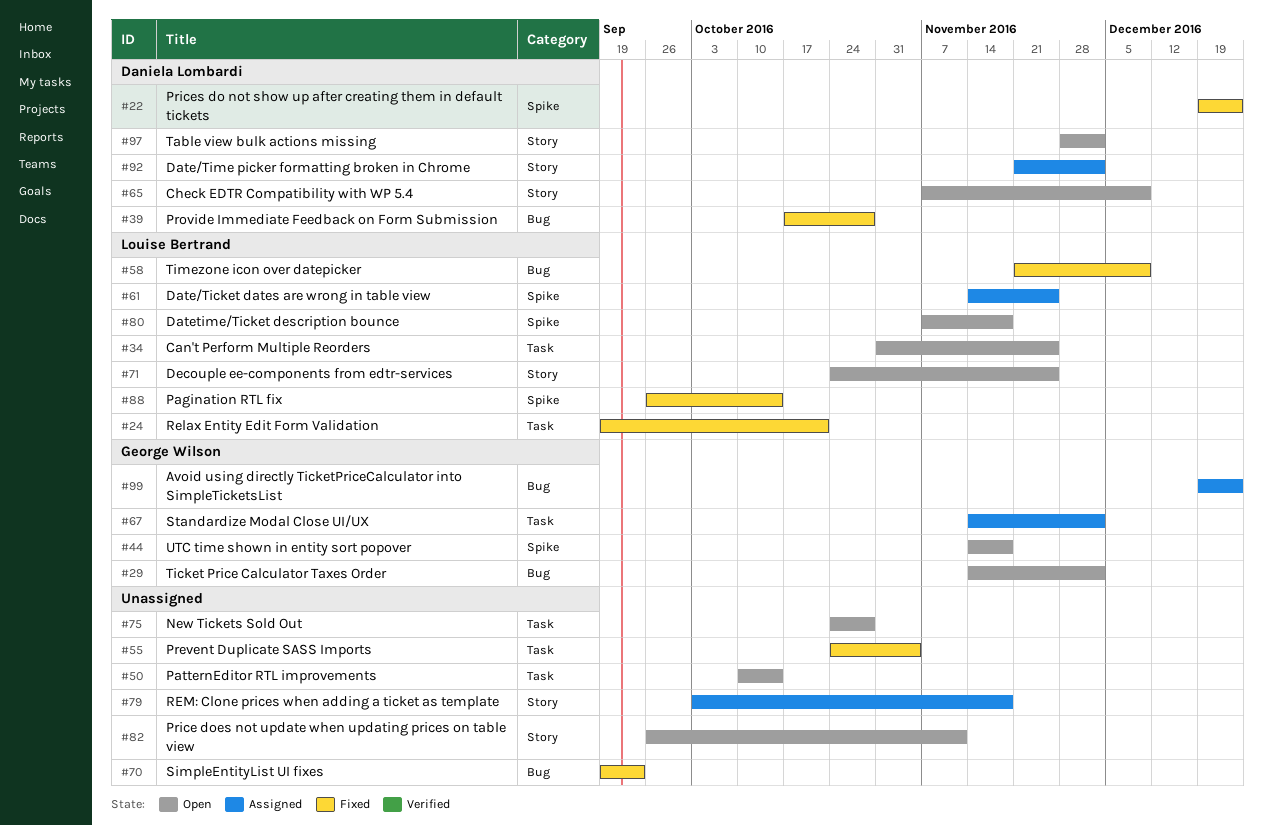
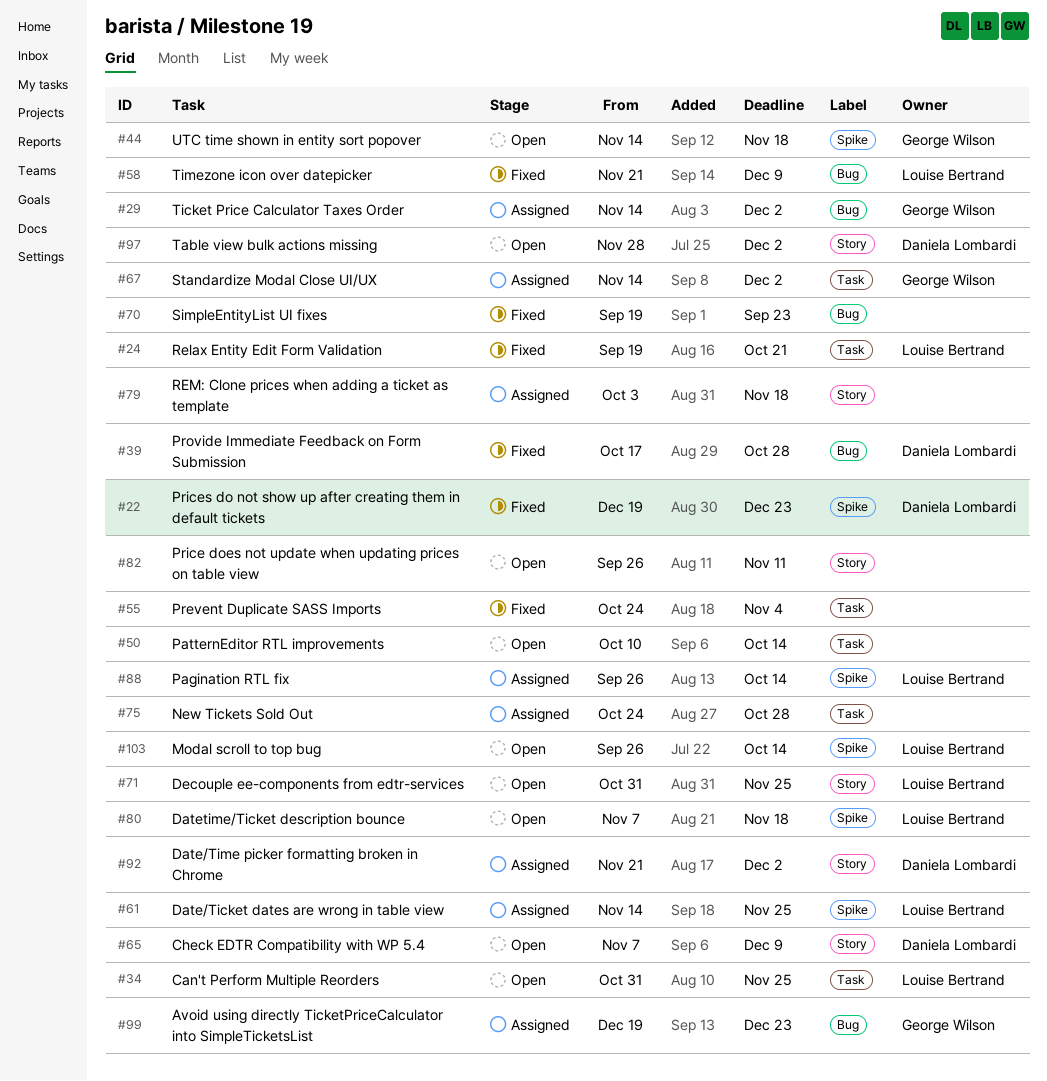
#29, status: Open -> Assigned
#71, start: Oct 24 -> Oct 31
#75, status: Open -> Assigned
#88, status: Fixed -> Assigned
#103: none -> present

